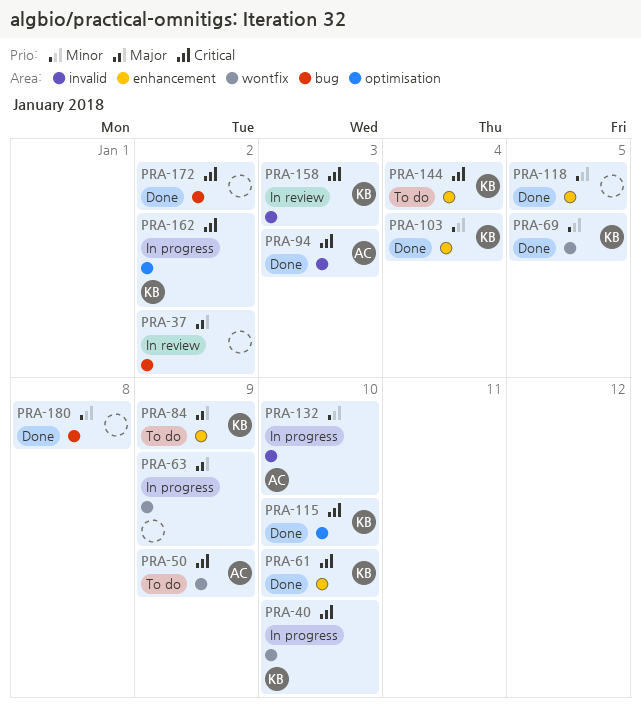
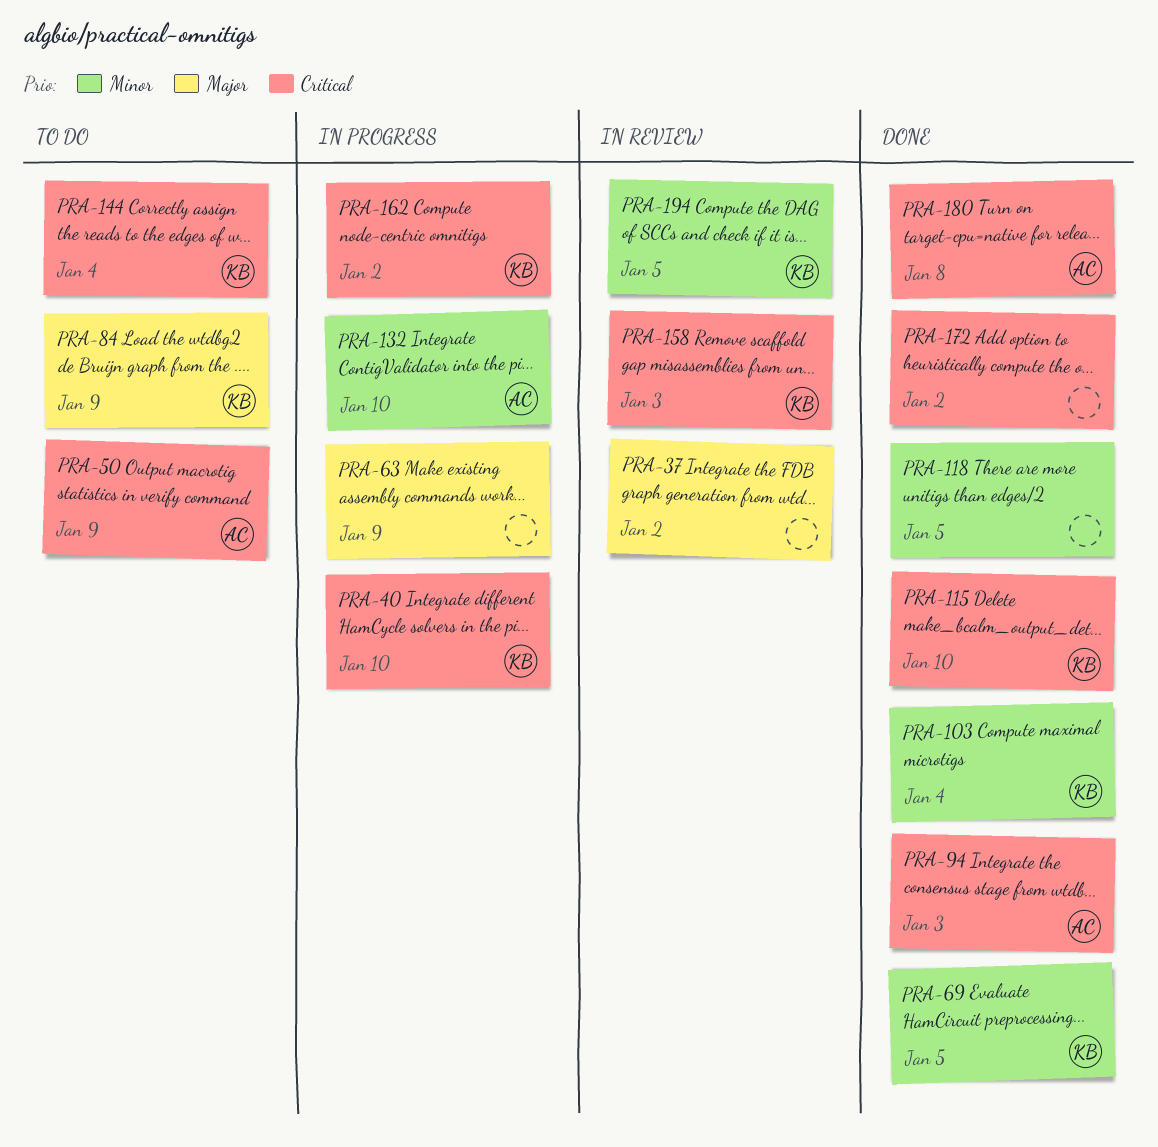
PRA-61: present -> none
PRA-180, owner: none -> AC
PRA-180, priority: Minor -> Critical
PRA-194: none -> present

